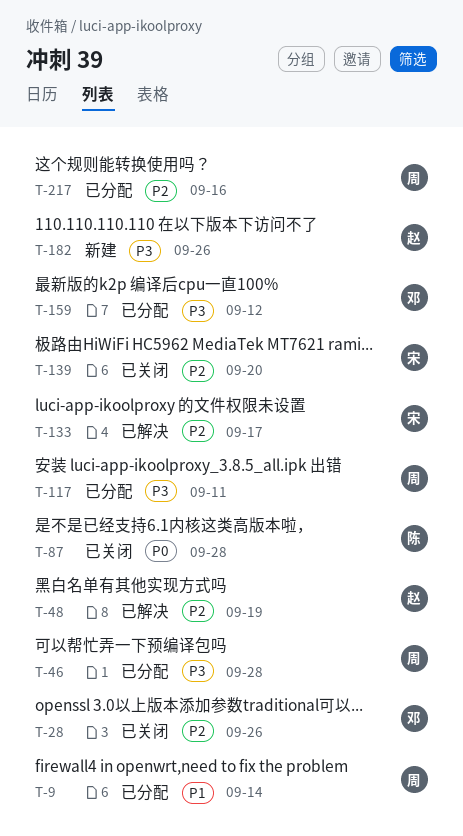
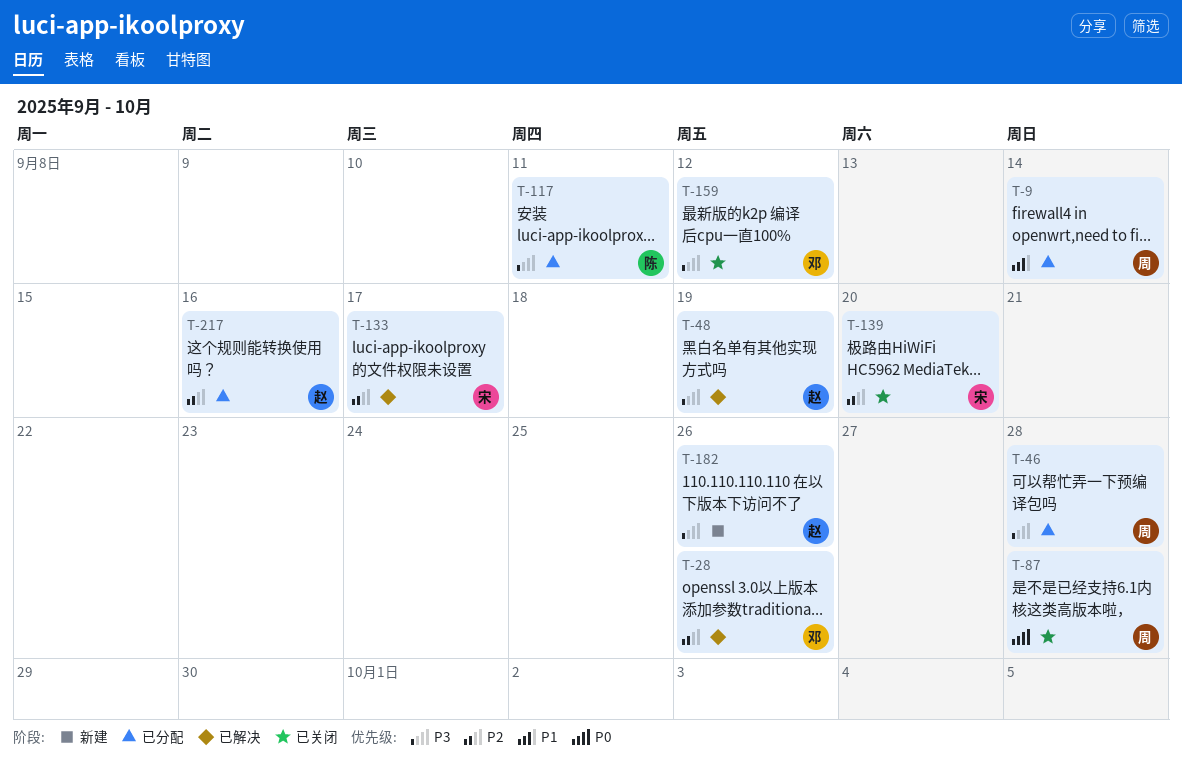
T-28, status: 已关闭 -> 已解决
T-48, priority: P2 -> P3
T-87, owner: 陈 -> 周
T-117, owner: 周 -> 陈
T-159, status: 已分配 -> 已关闭
T-217, owner: 周 -> 赵

